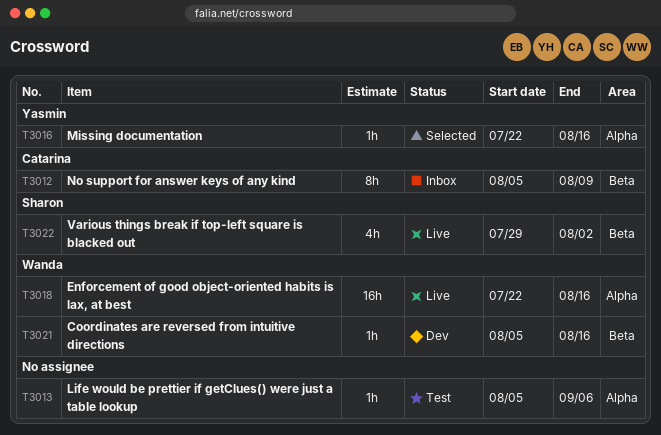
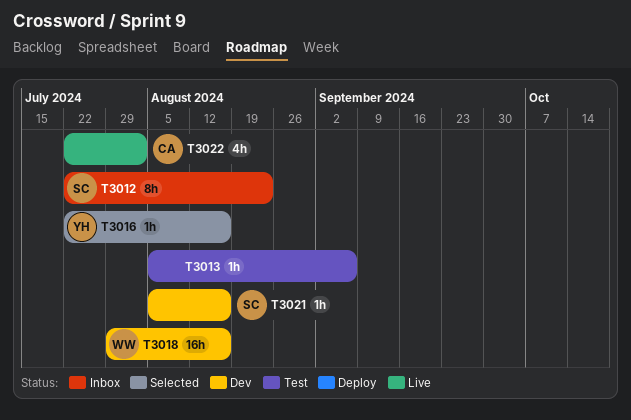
T3012, owner: Catarina -> Sharon
T3012, start: Aug 5 -> Jul 22
T3012, due: Aug 9 -> Aug 23
T3018, status: Live -> Dev
T3018, start: Jul 22 -> Jul 29
T3021, owner: Wanda -> Sharon
T3022, owner: Sharon -> Catarina
T3022, start: Jul 29 -> Jul 22

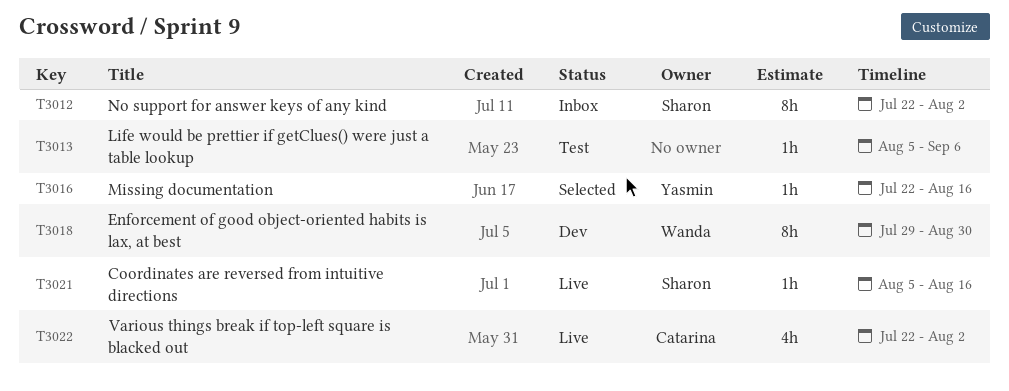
T3012, due: Aug 23 -> Aug 2
T3018, estimate: 16h -> 8h
T3018, due: Aug 16 -> Aug 30
T3021, status: Dev -> Live

